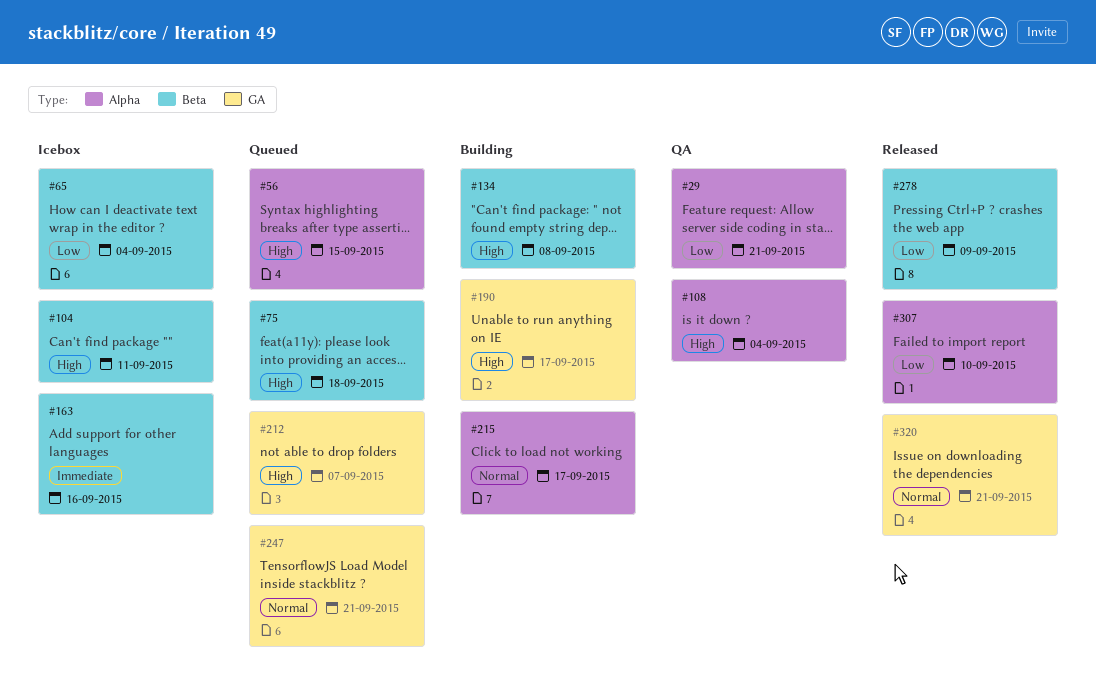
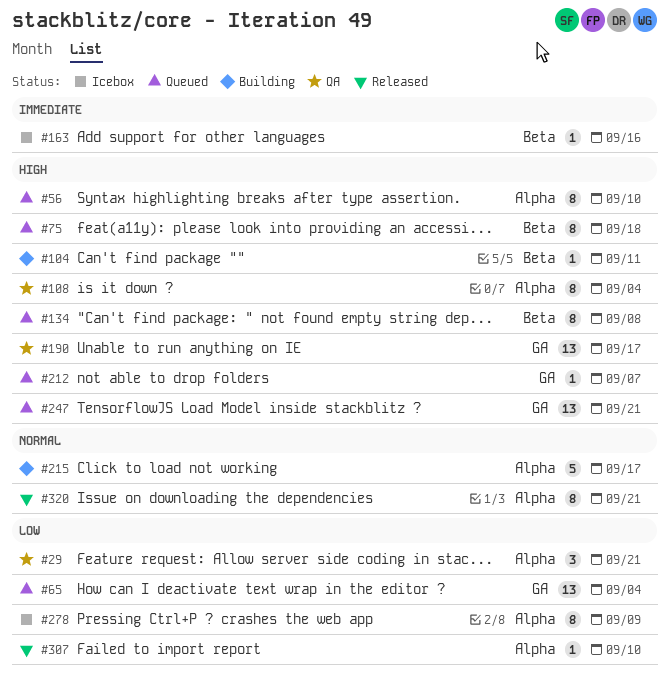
#56, due: Sep 15 -> Sep 10
#65, status: Icebox -> Queued
#65, label: Beta -> GA
#104, status: Icebox -> Building
#134, status: Building -> Queued
#190, status: Building -> QA
#247, priority: Normal -> High
#278, status: Released -> Icebox
#278, label: Beta -> Alpha
#320, label: GA -> Alpha

